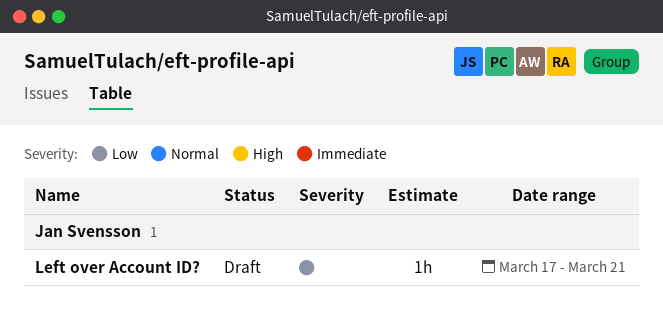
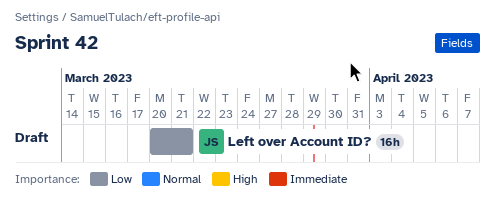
Left over Account ID?, estimate: 1h -> 16h
Left over Account ID?, start: Mar 17 -> Mar 20

